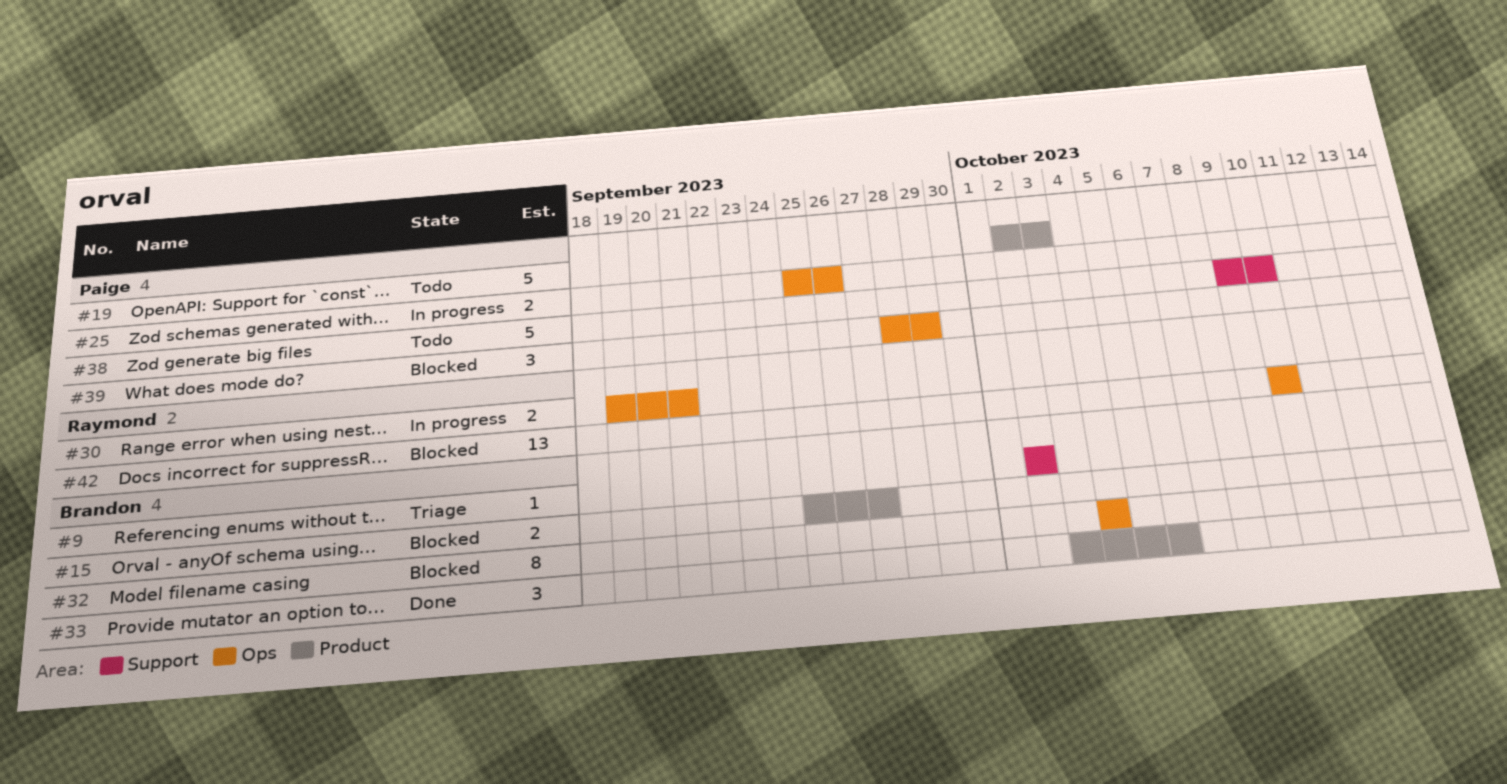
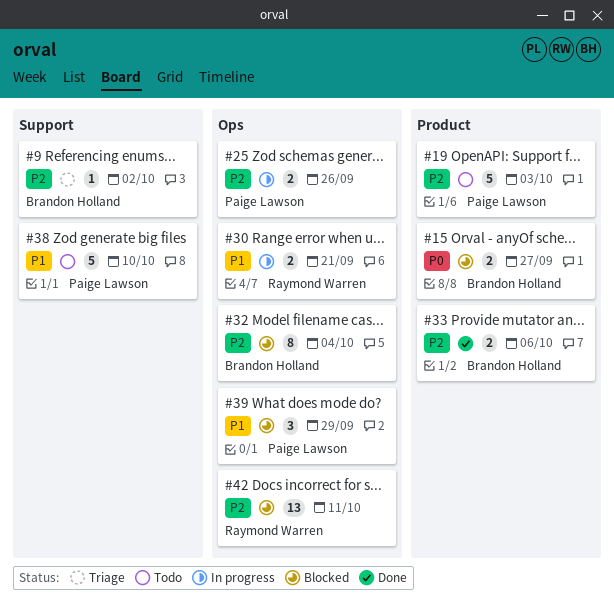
#33, estimate: 3 -> 2
#42, due: Oct 10 -> Oct 11

